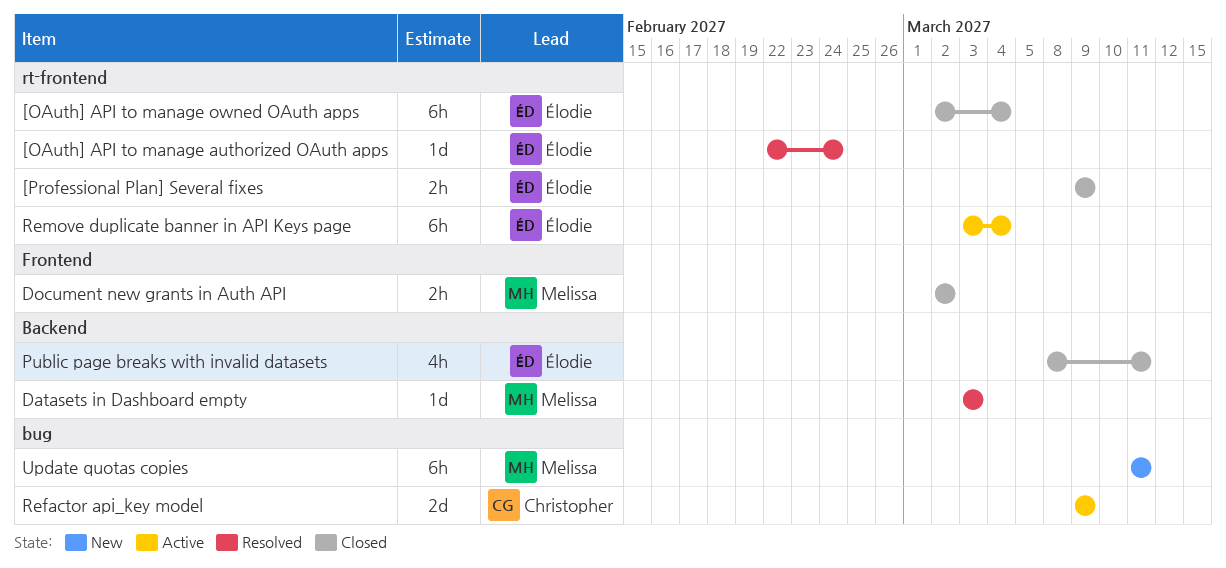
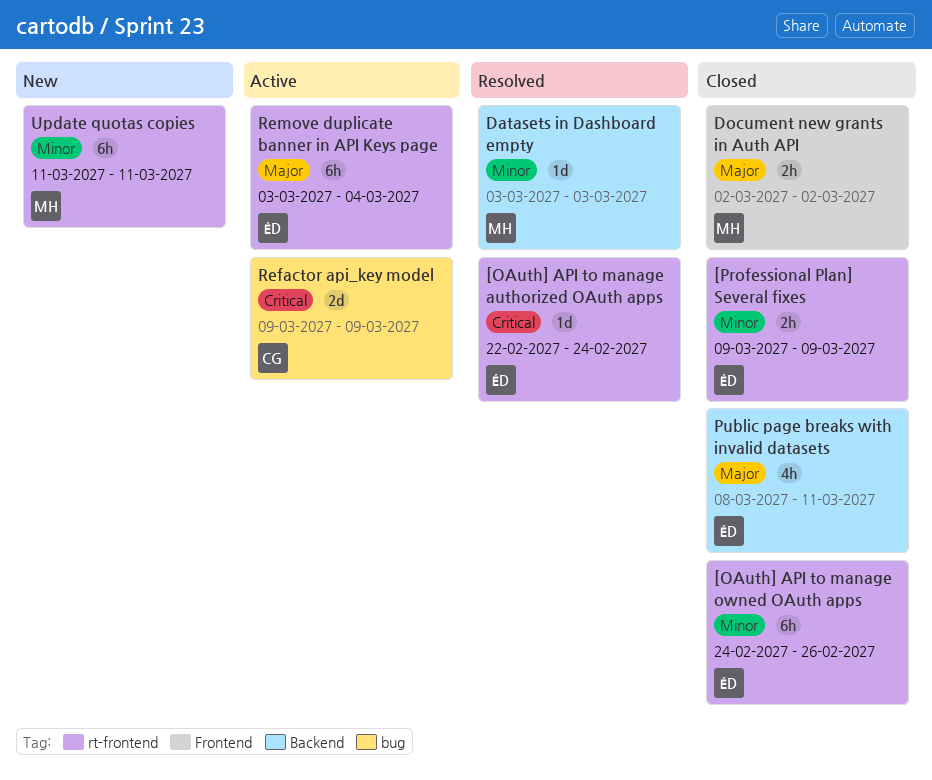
[OAuth] API to manage owned OAuth apps, start: Mar 2 -> Feb 24
[OAuth] API to manage owned OAuth apps, due: Mar 4 -> Feb 26
Update quotas copies, label: bug -> rt-frontend

